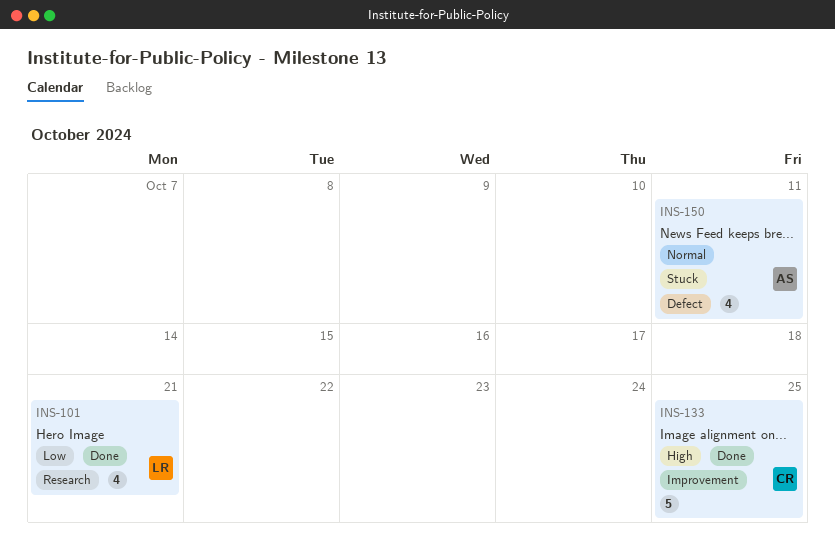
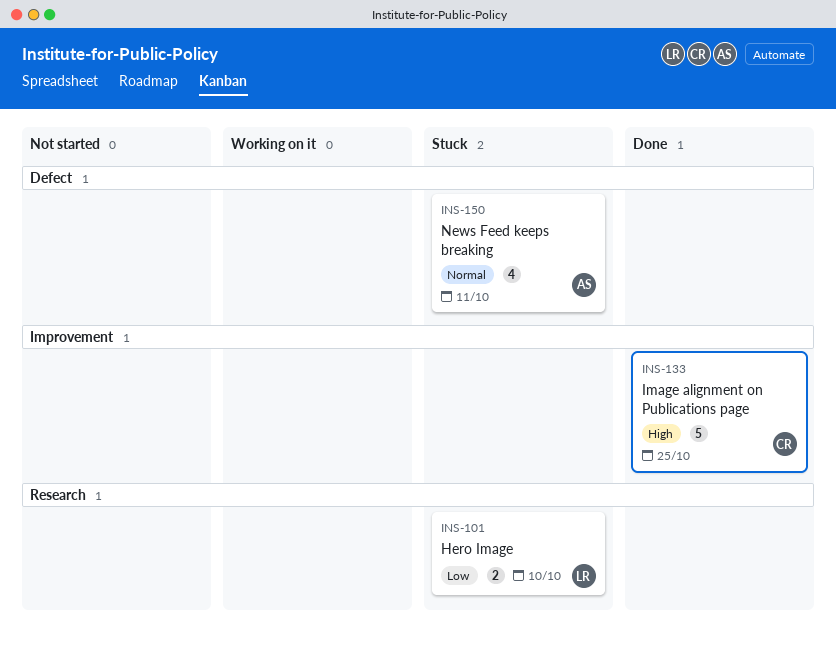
INS-101, status: Done -> Stuck
INS-101, estimate: 4 -> 2
INS-101, due: Oct 21 -> Oct 10

